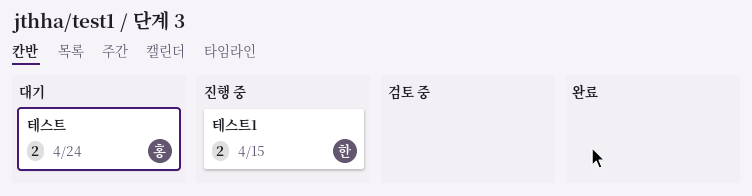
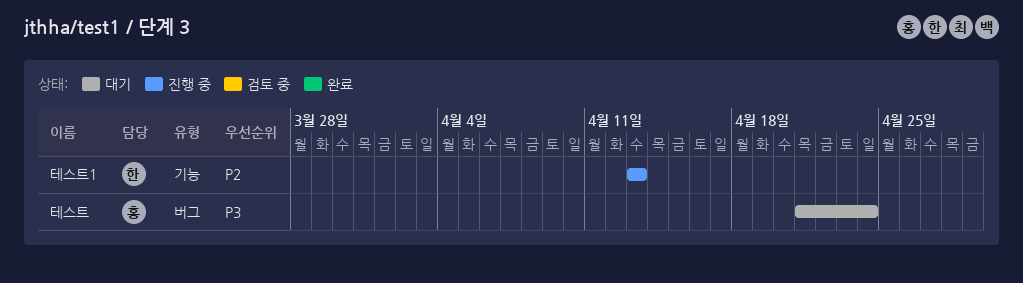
테스트1, due: Apr 15 -> Apr 13

